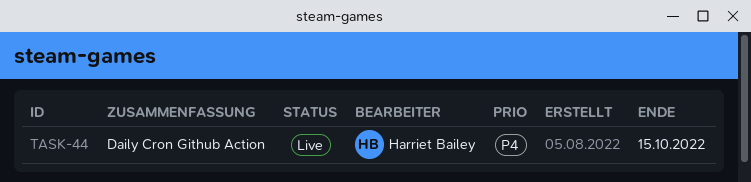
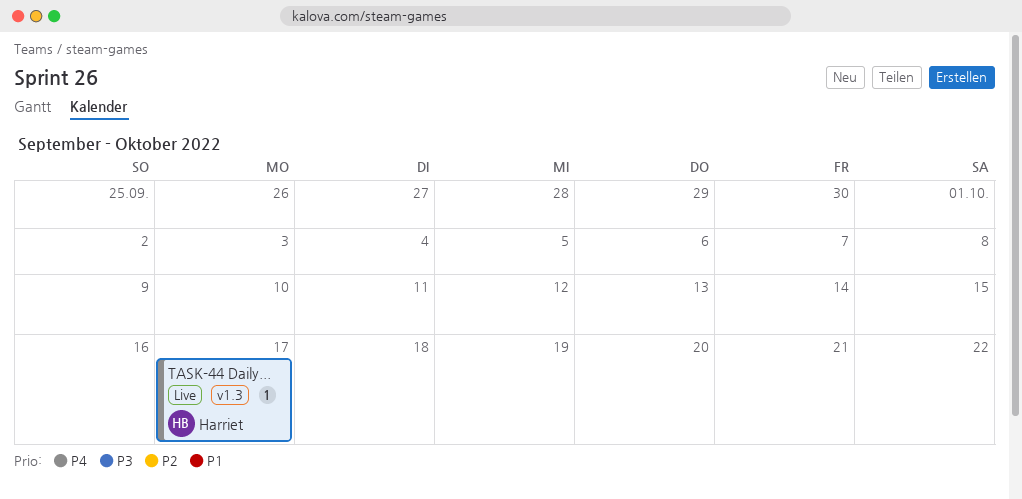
TASK-44, due: Oct 15 -> Oct 17

